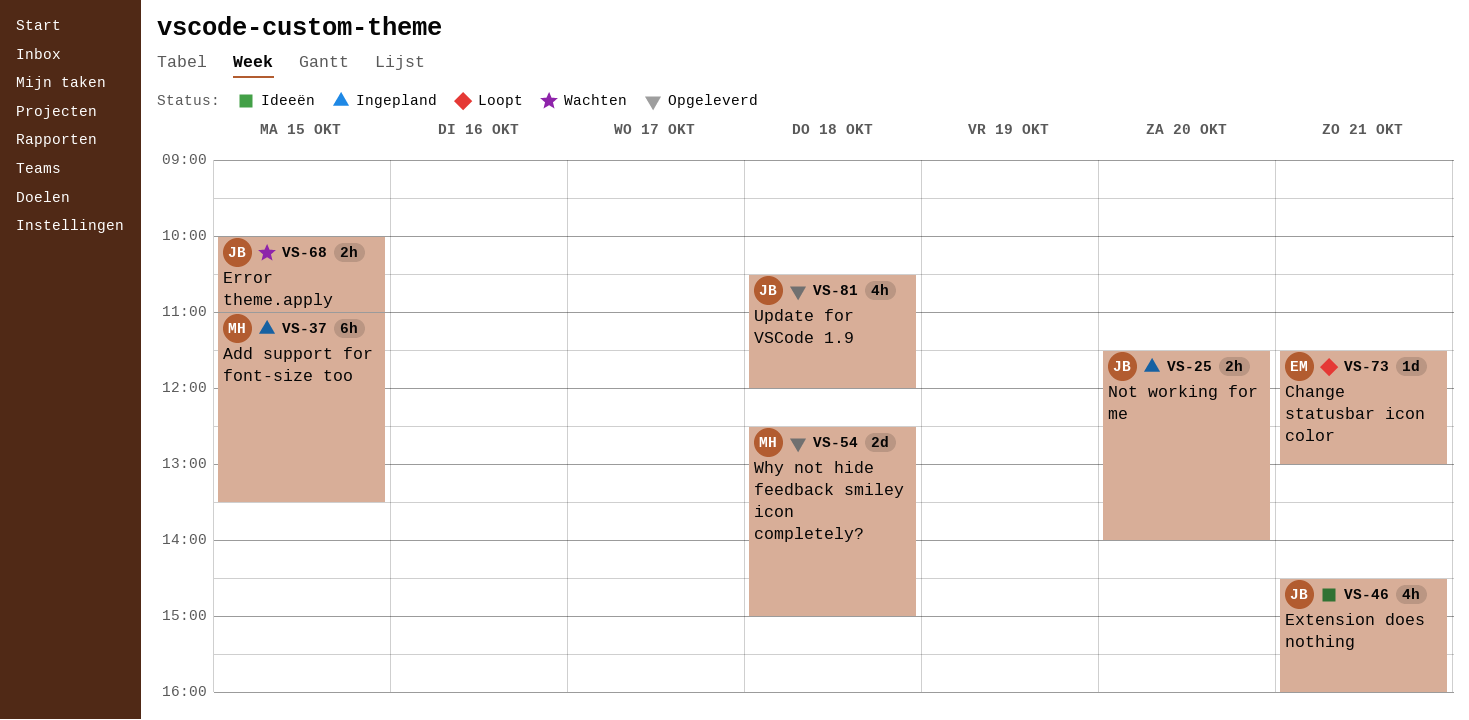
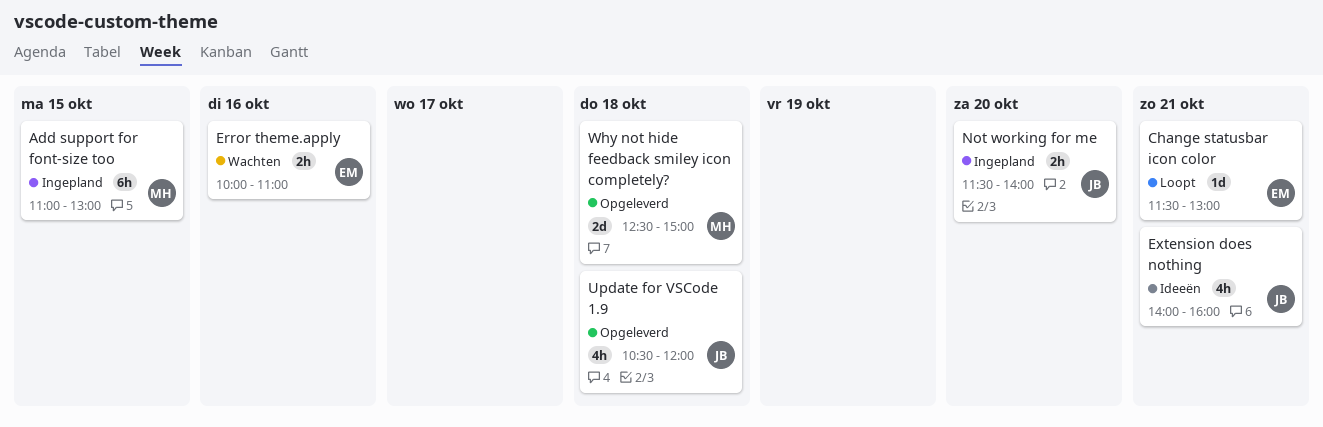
Add support for font-size too, ends: 13:30 -> 13:00
Error theme.apply, owner: JB -> EM
Error theme.apply, day: Oct 15 -> Oct 16
Extension does nothing, begins: 14:30 -> 14:00

